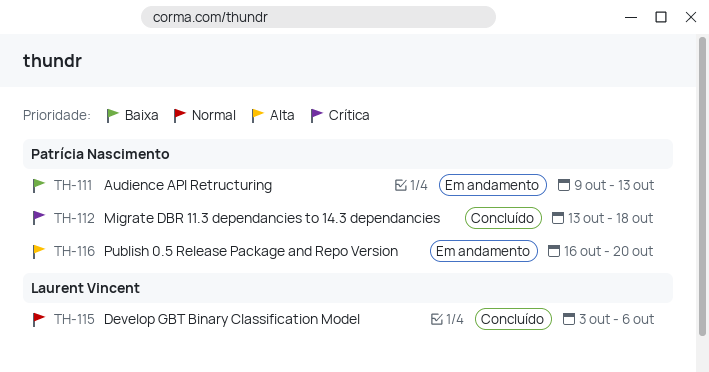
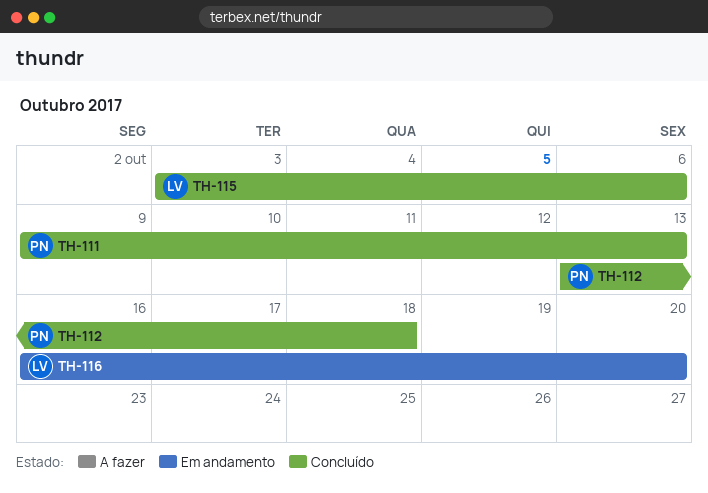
TH-111, status: Em andamento -> Concluído
TH-116, owner: Patrícia Nascimento -> Laurent Vincent

